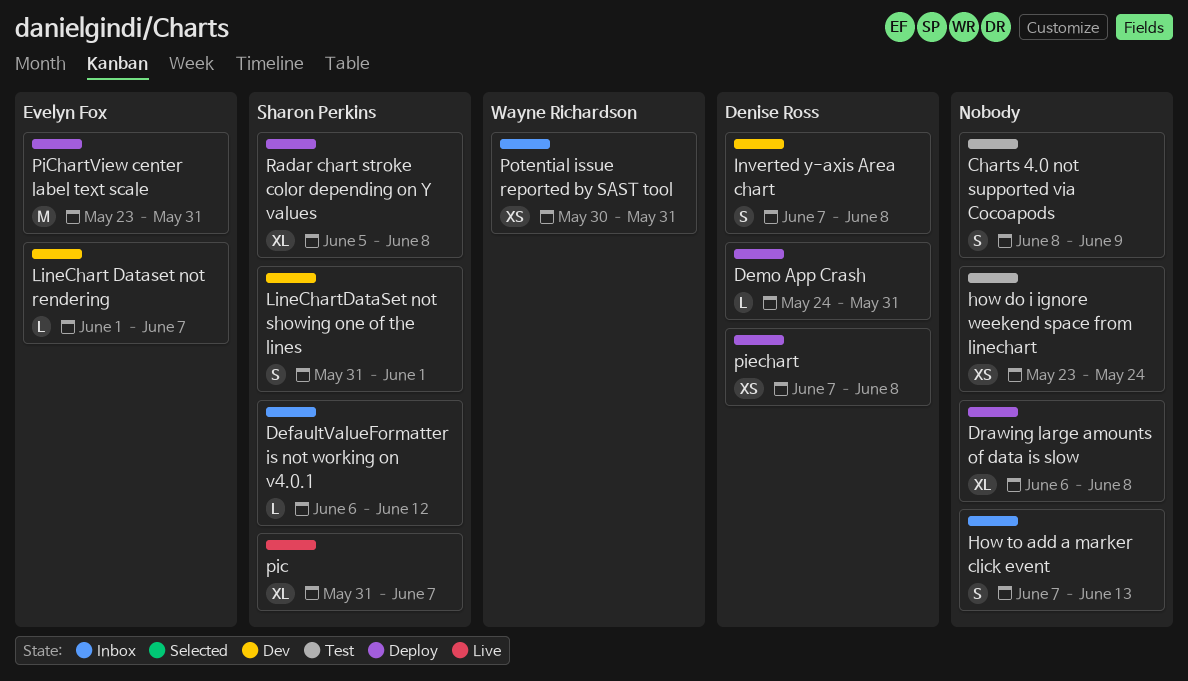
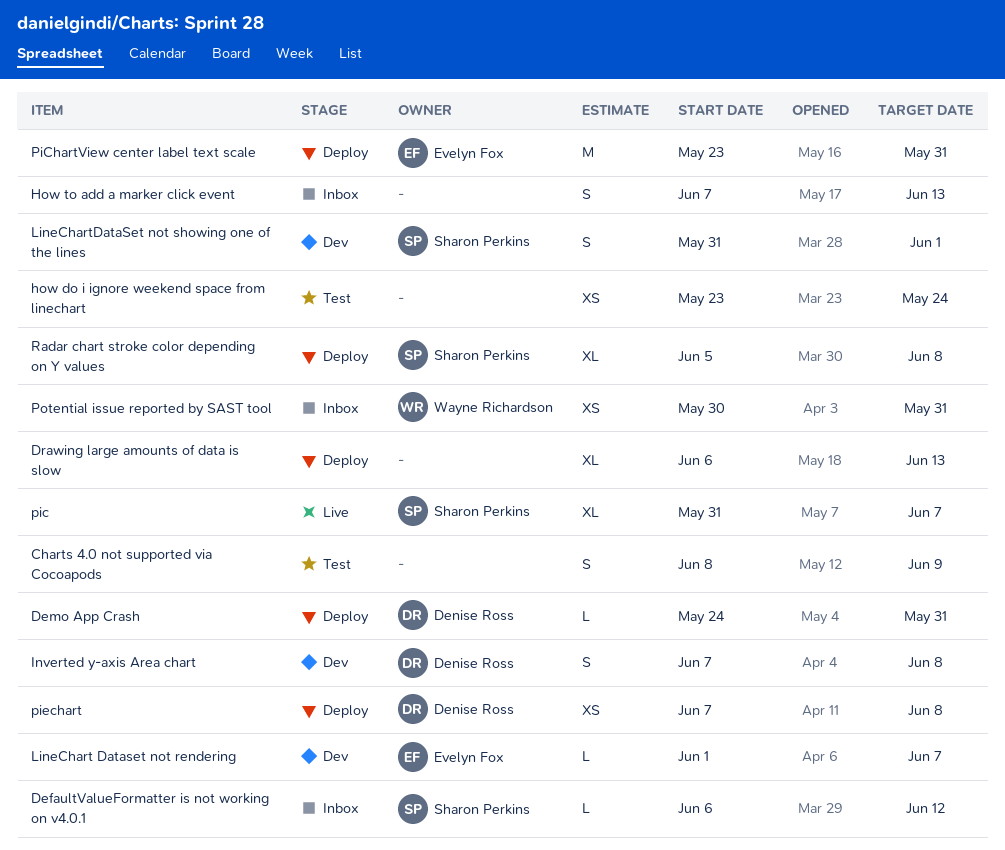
Drawing large amounts of data is slow, due: Jun 8 -> Jun 13

